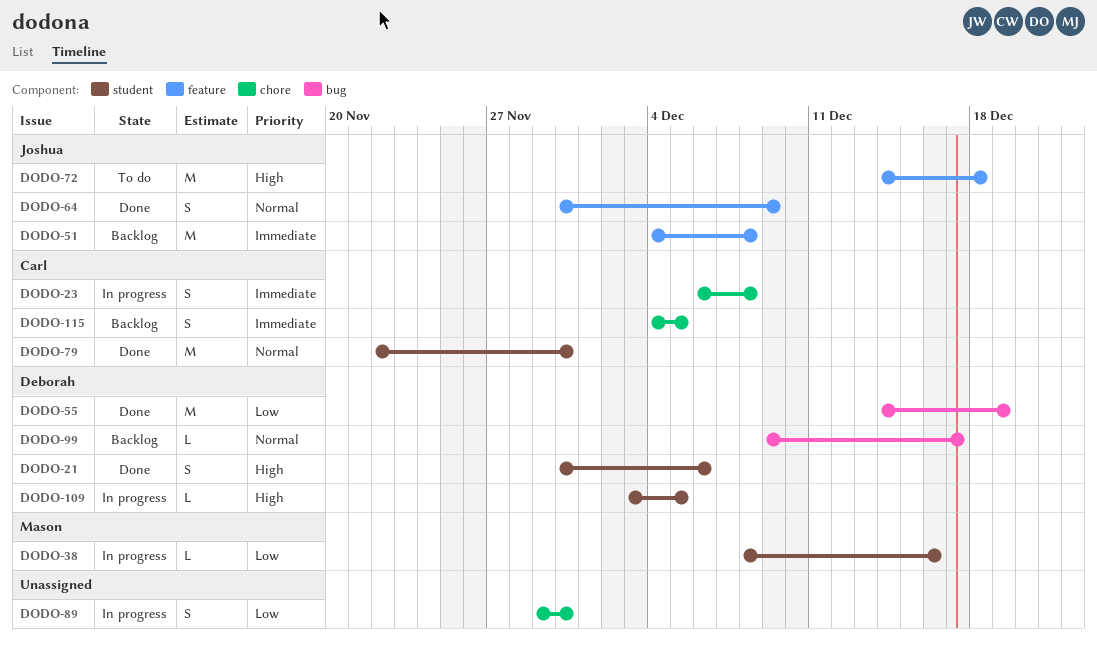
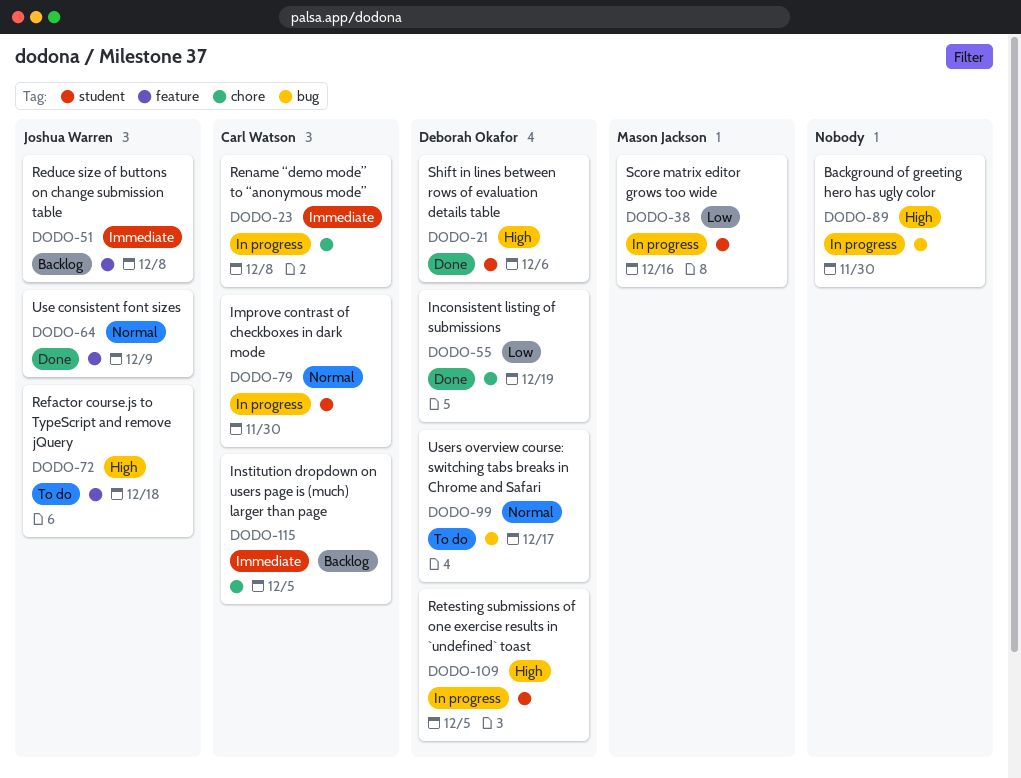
DODO-55, label: bug -> chore
DODO-79, status: Done -> In progress
DODO-89, priority: Low -> High
DODO-89, label: chore -> bug
DODO-99, status: Backlog -> To do

